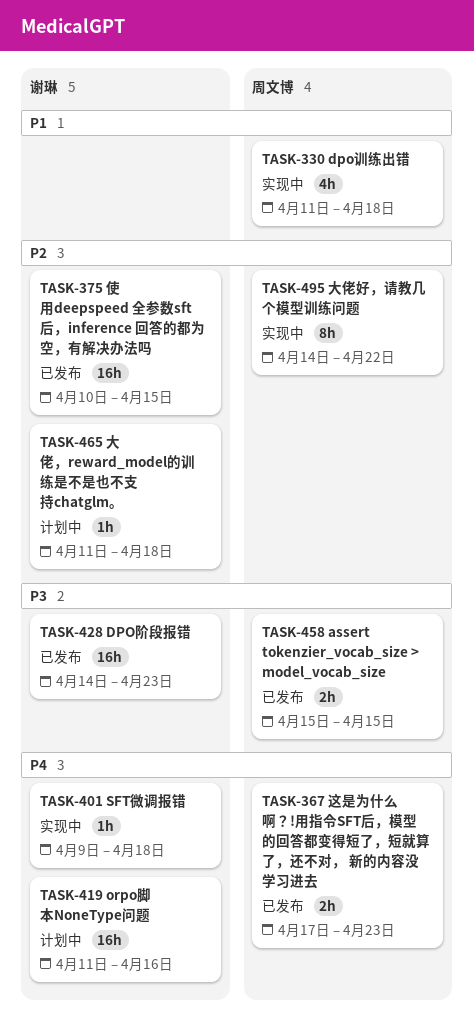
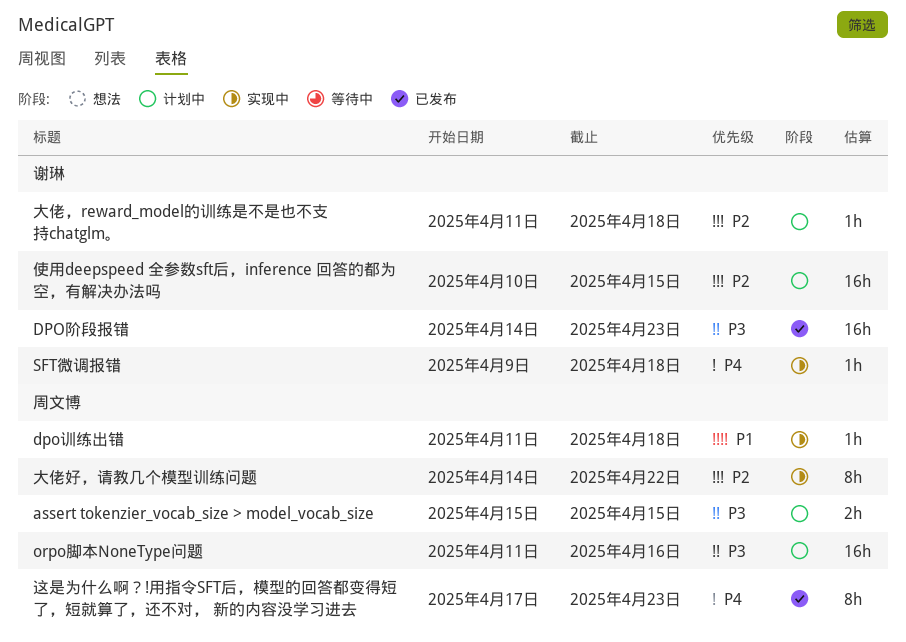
assert tokenzier_vocab_size > model_vocab_size, status: 已发布 -> 计划中
dpo训练出错, estimate: 4h -> 1h
orpo脚本NoneType问题, owner: 谢琳 -> 周文博
orpo脚本NoneType问题, priority: P4 -> P3
使用deepspeed 全参数sft后，inference 回答的都为空，有解决办法吗, status: 已发布 -> 计划中
这是为什么啊？!用指令SFT后，模型的回答都变得短了，短就算了，还不对， 新的内容没学习进去, estimate: 2h -> 8h

